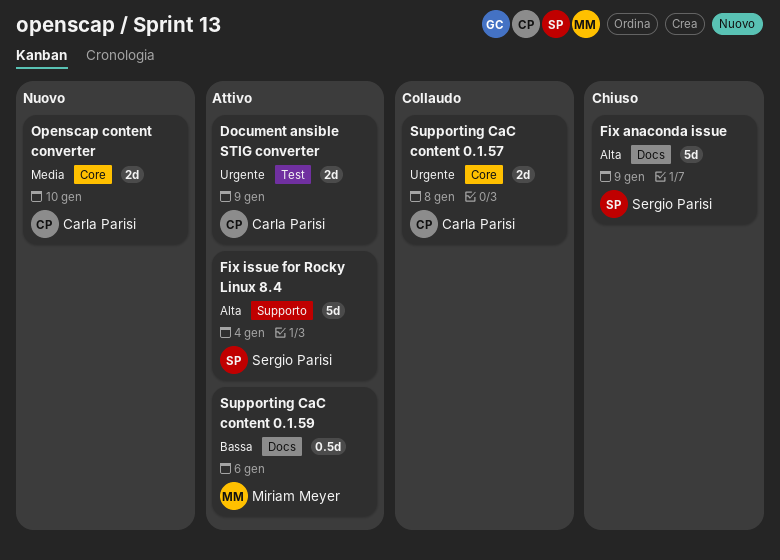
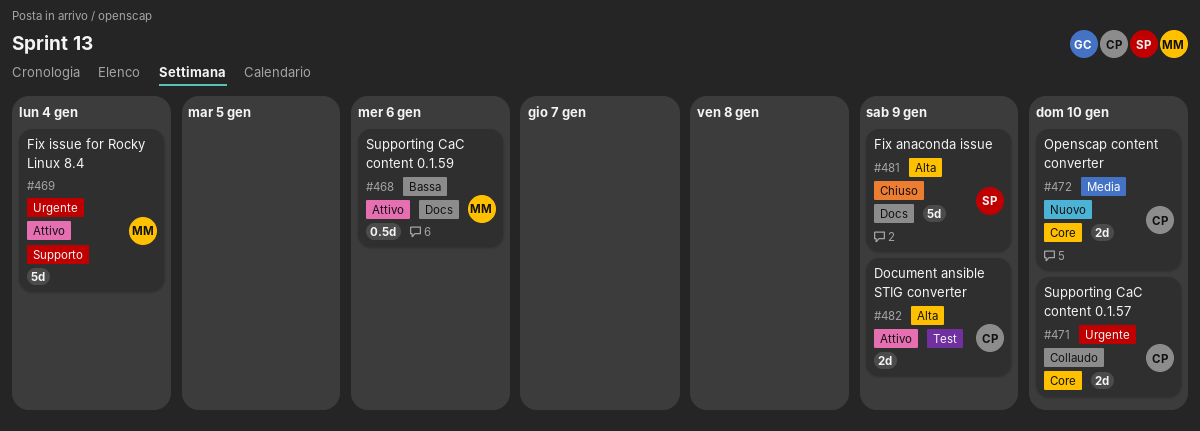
Document ansible STIG converter, priority: Urgente -> Alta
Fix issue for Rocky Linux 8.4, owner: Sergio Parisi -> Miriam Meyer
Fix issue for Rocky Linux 8.4, priority: Alta -> Urgente
Supporting CaC content 0.1.57, due: Jan 8 -> Jan 10

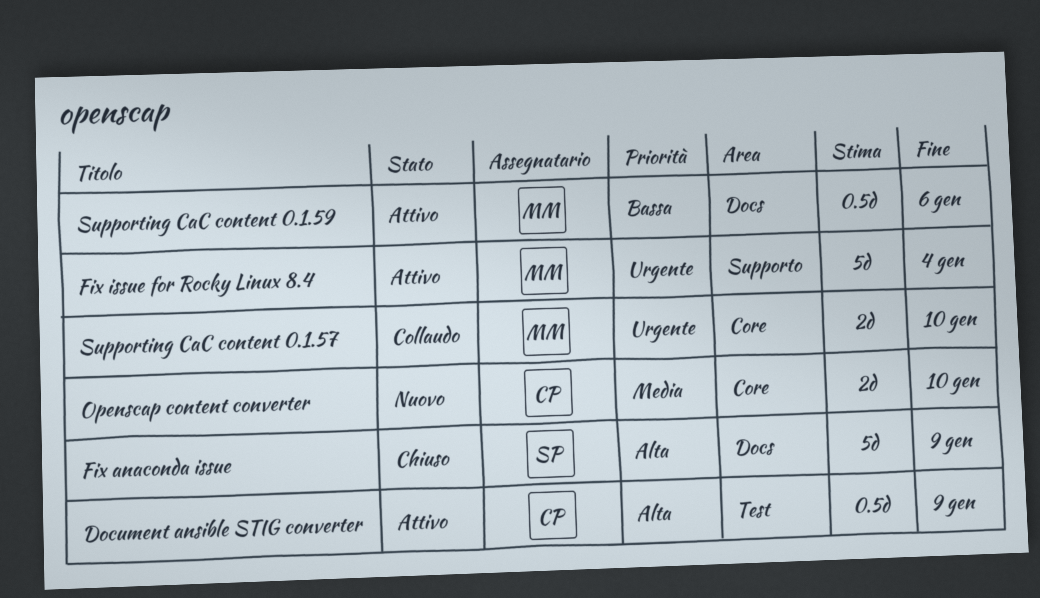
Document ansible STIG converter, estimate: 2d -> 0.5d
Supporting CaC content 0.1.57, owner: CP -> MM

